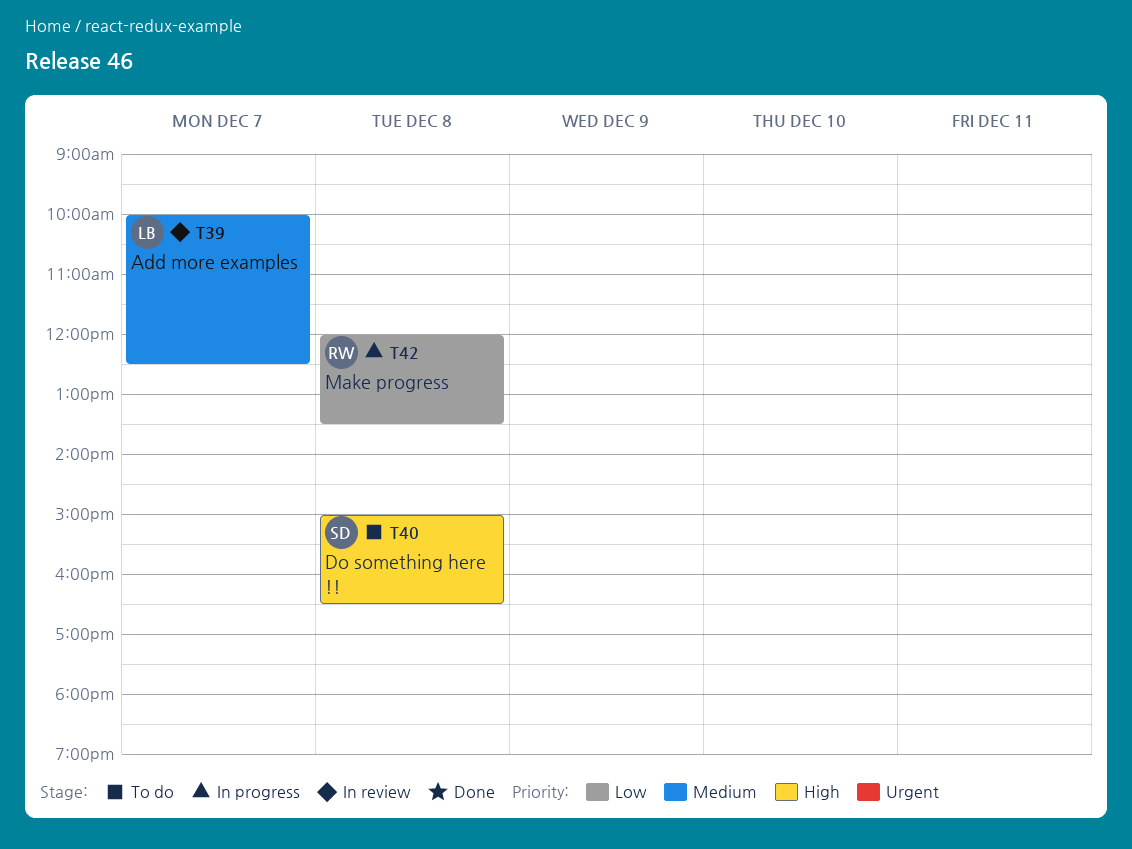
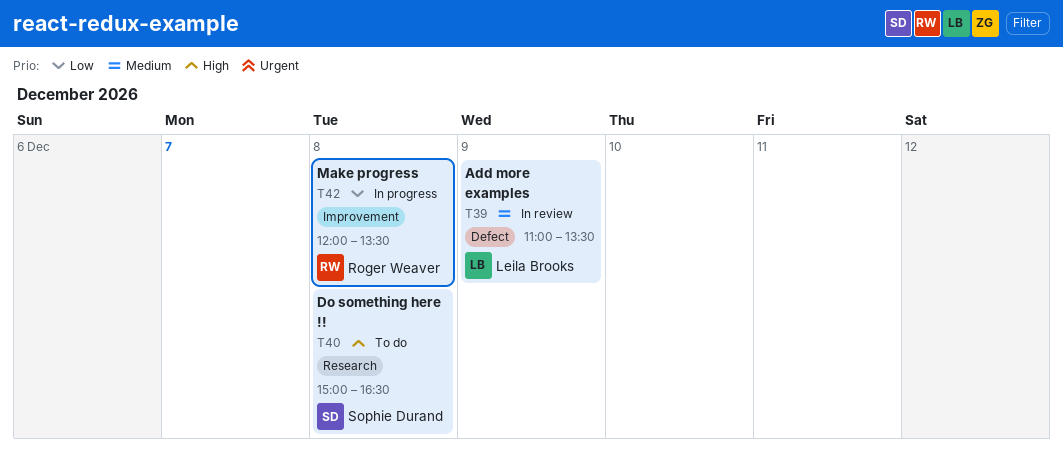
T39, day: Dec 7 -> Dec 9
T39, begins: 10:00 -> 11:00
T39, ends: 12:30 -> 13:30

